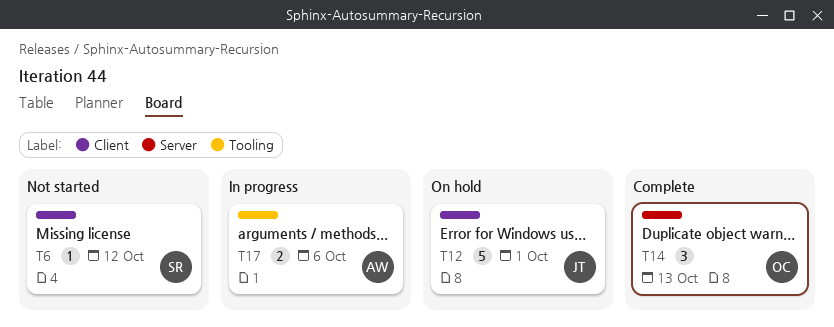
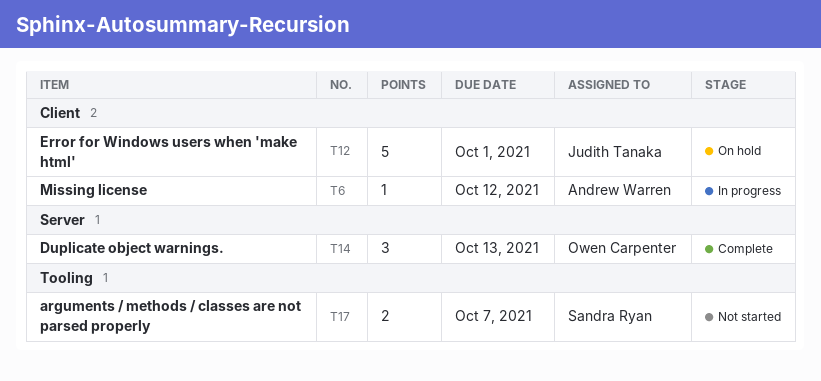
T6, status: Not started -> In progress
T6, owner: Sandra Ryan -> Andrew Warren
T17, status: In progress -> Not started
T17, owner: Andrew Warren -> Sandra Ryan
T17, due: Oct 6 -> Oct 7

